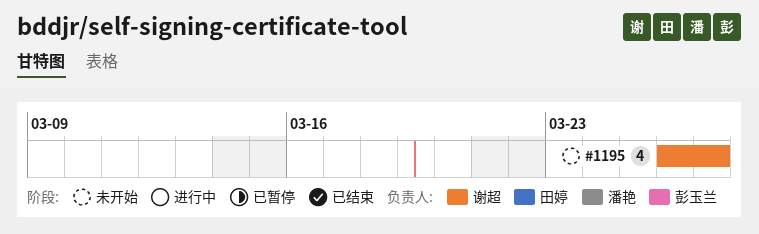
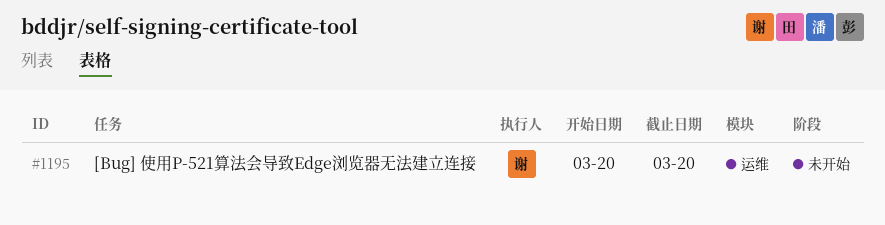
#1195, start: Mar 26 -> Mar 20
#1195, due: Mar 27 -> Mar 20

